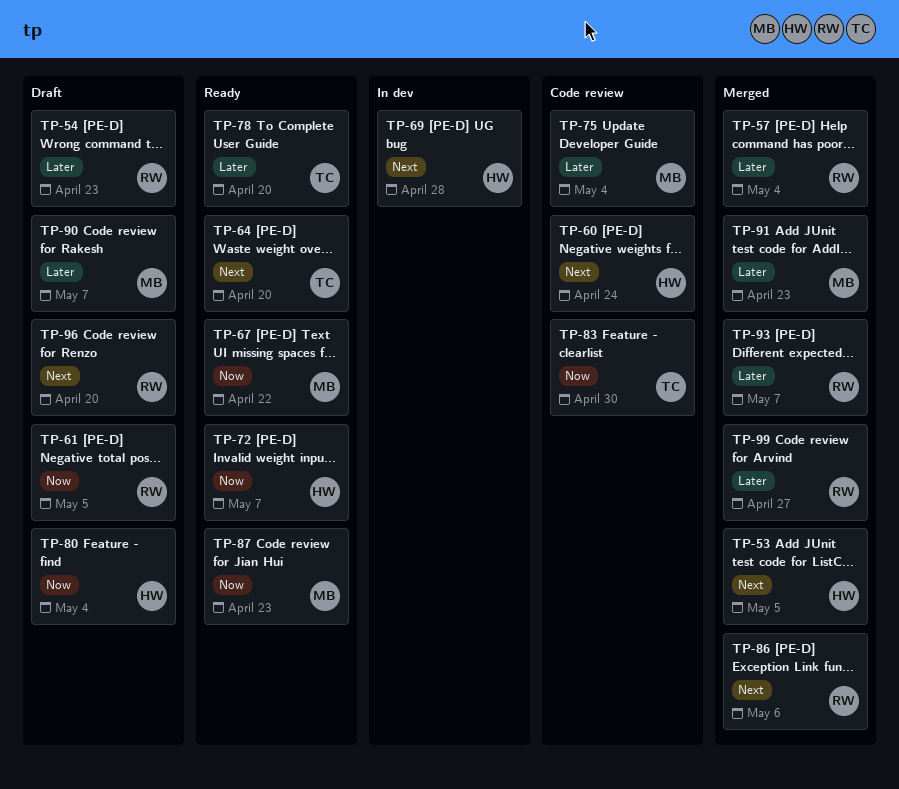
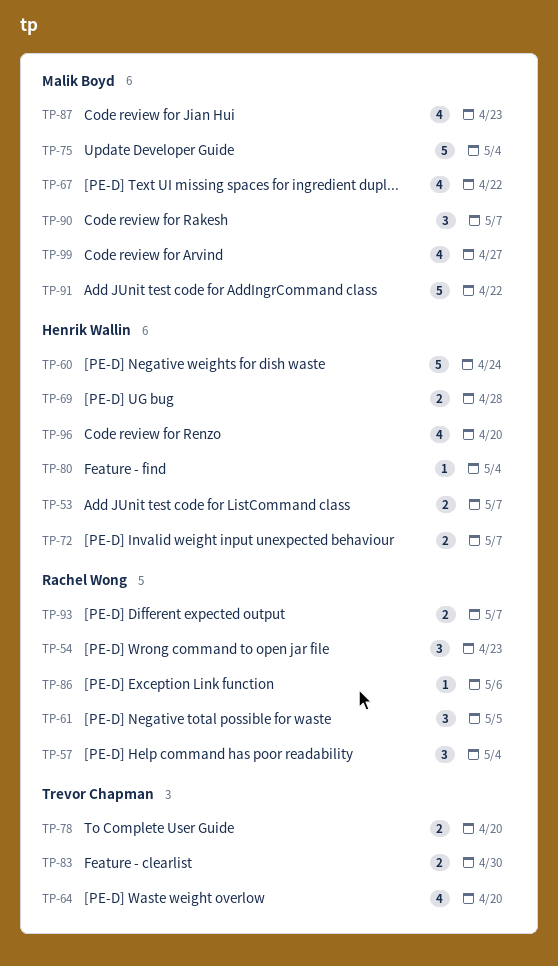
TP-53, due: May 5 -> May 7
TP-91, due: Apr 23 -> Apr 22
TP-96, owner: Rachel Wong -> Henrik Wallin
TP-99, owner: Rachel Wong -> Malik Boyd

